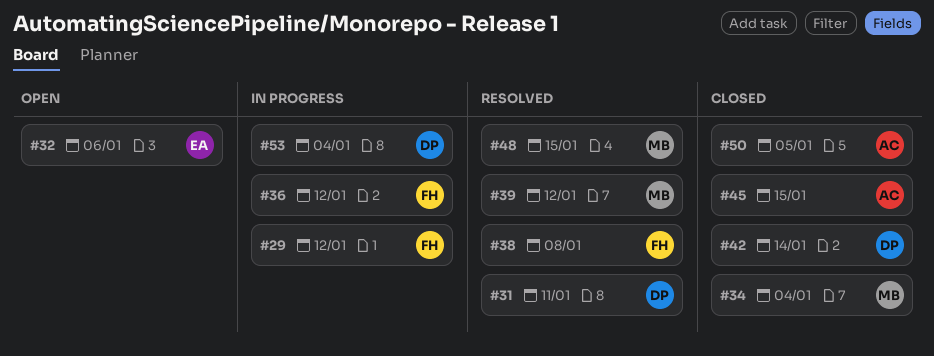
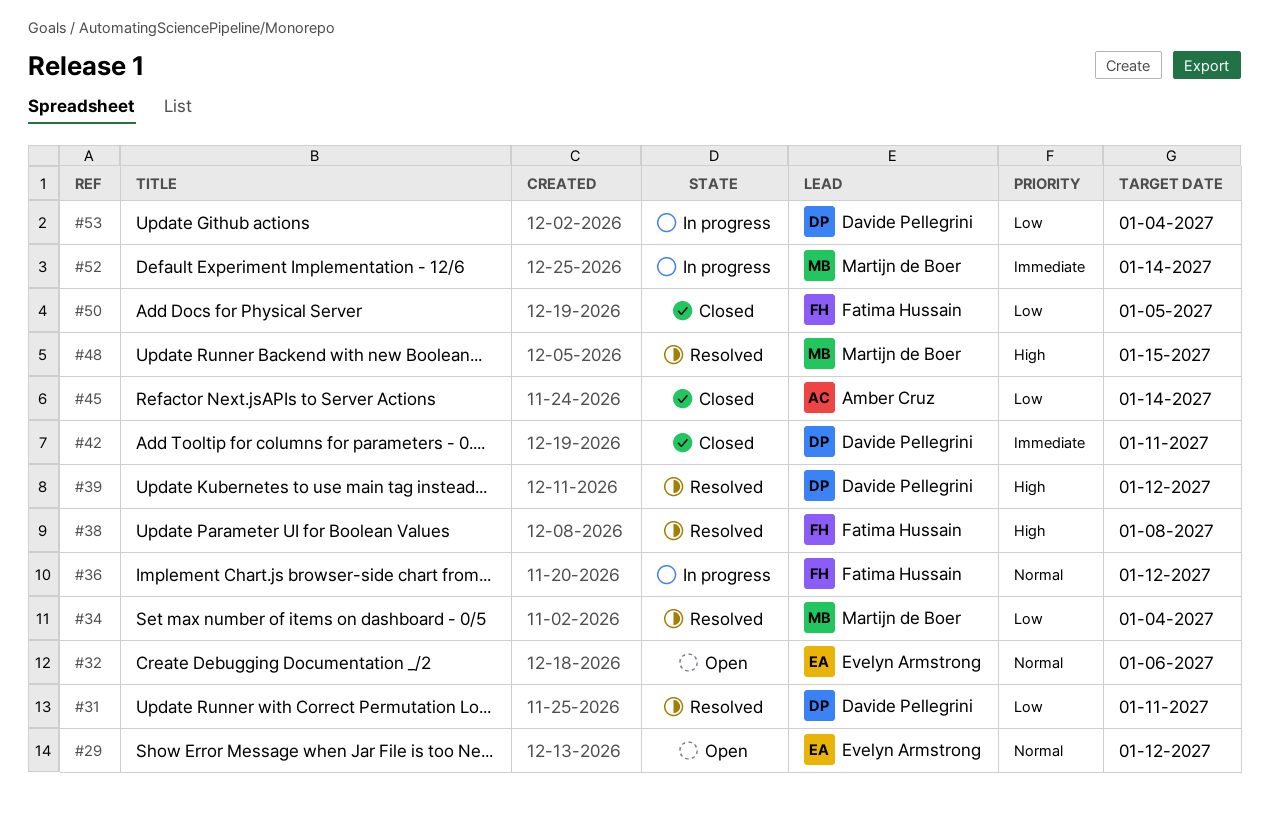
#29, status: In progress -> Open
#29, owner: Fatima Hussain -> Evelyn Armstrong
#34, status: Closed -> Resolved
#39, owner: Martijn de Boer -> Davide Pellegrini
#42, due: Jan 14 -> Jan 11
#45, due: Jan 15 -> Jan 14
#50, owner: Amber Cruz -> Fatima Hussain
#52: none -> present

